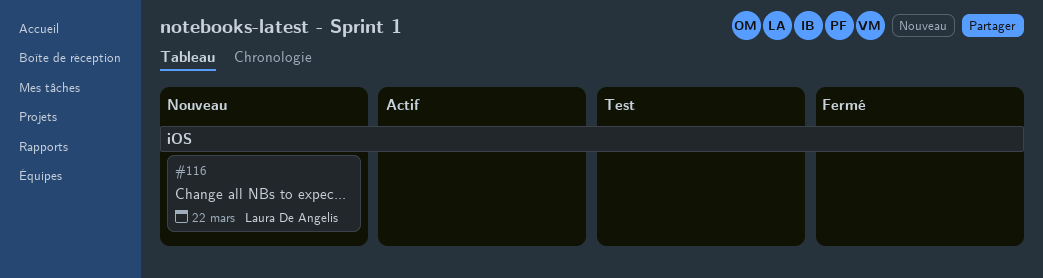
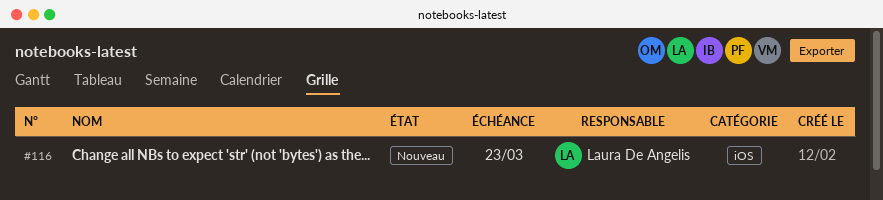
#116, due: Mar 22 -> Mar 23

